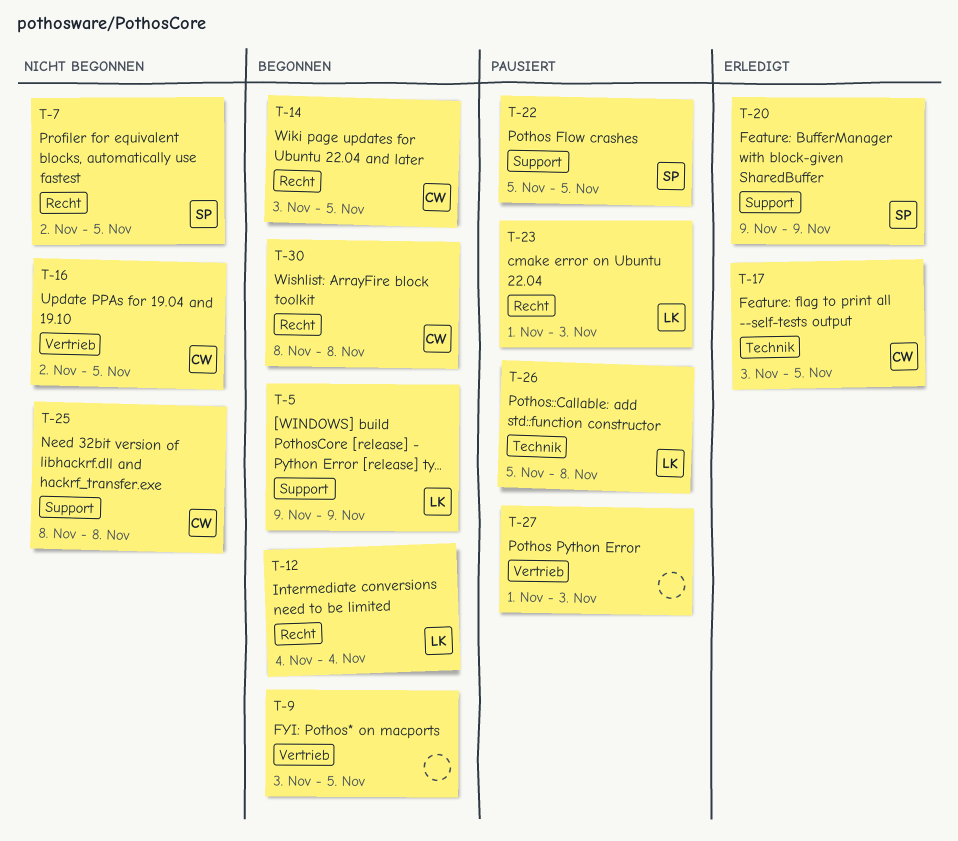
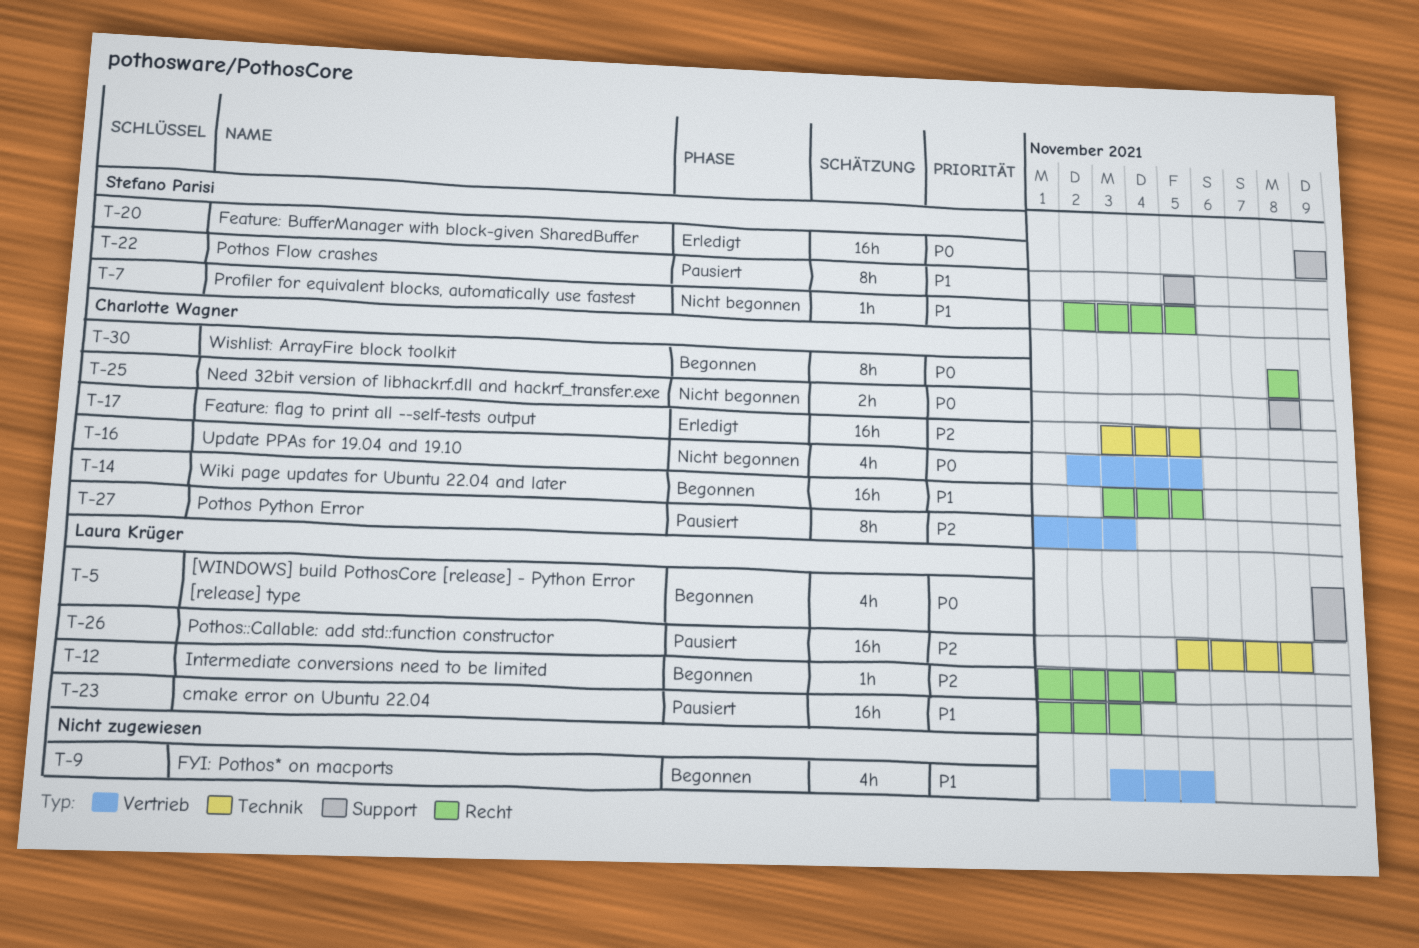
T-12, start: Nov 4 -> Nov 1
T-27, owner: none -> Charlotte Wagner

